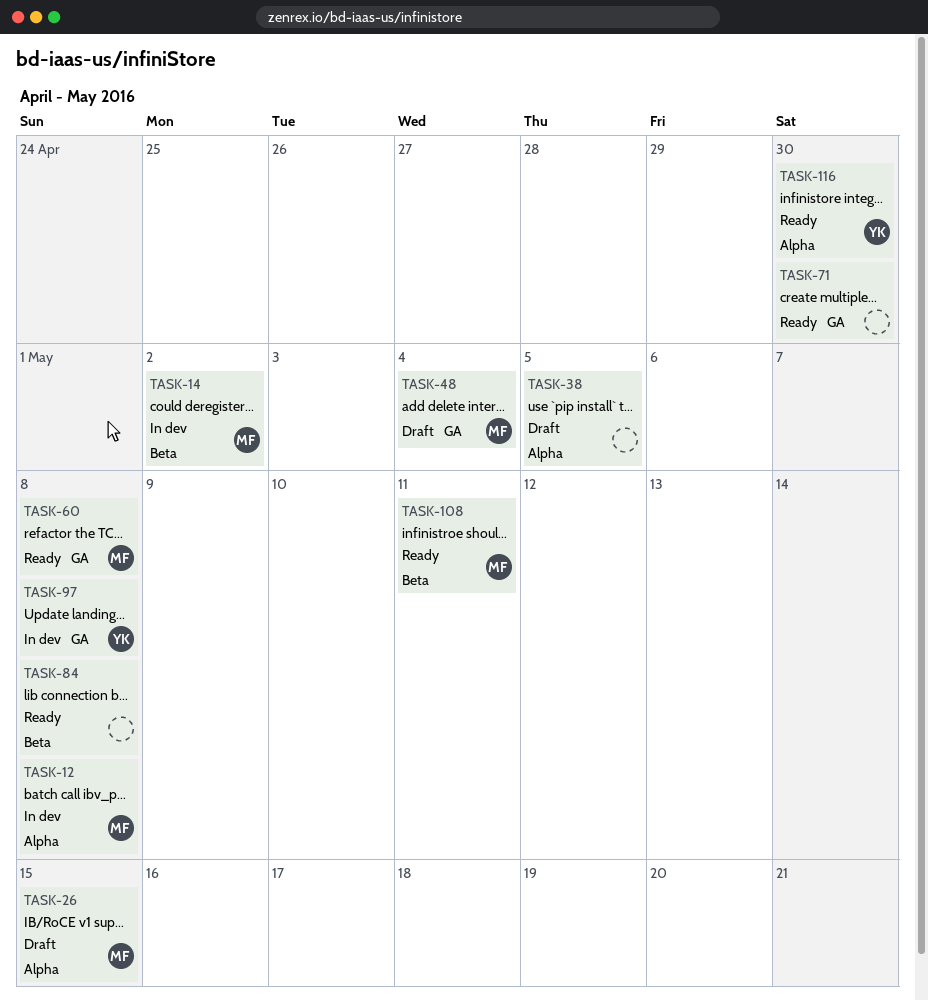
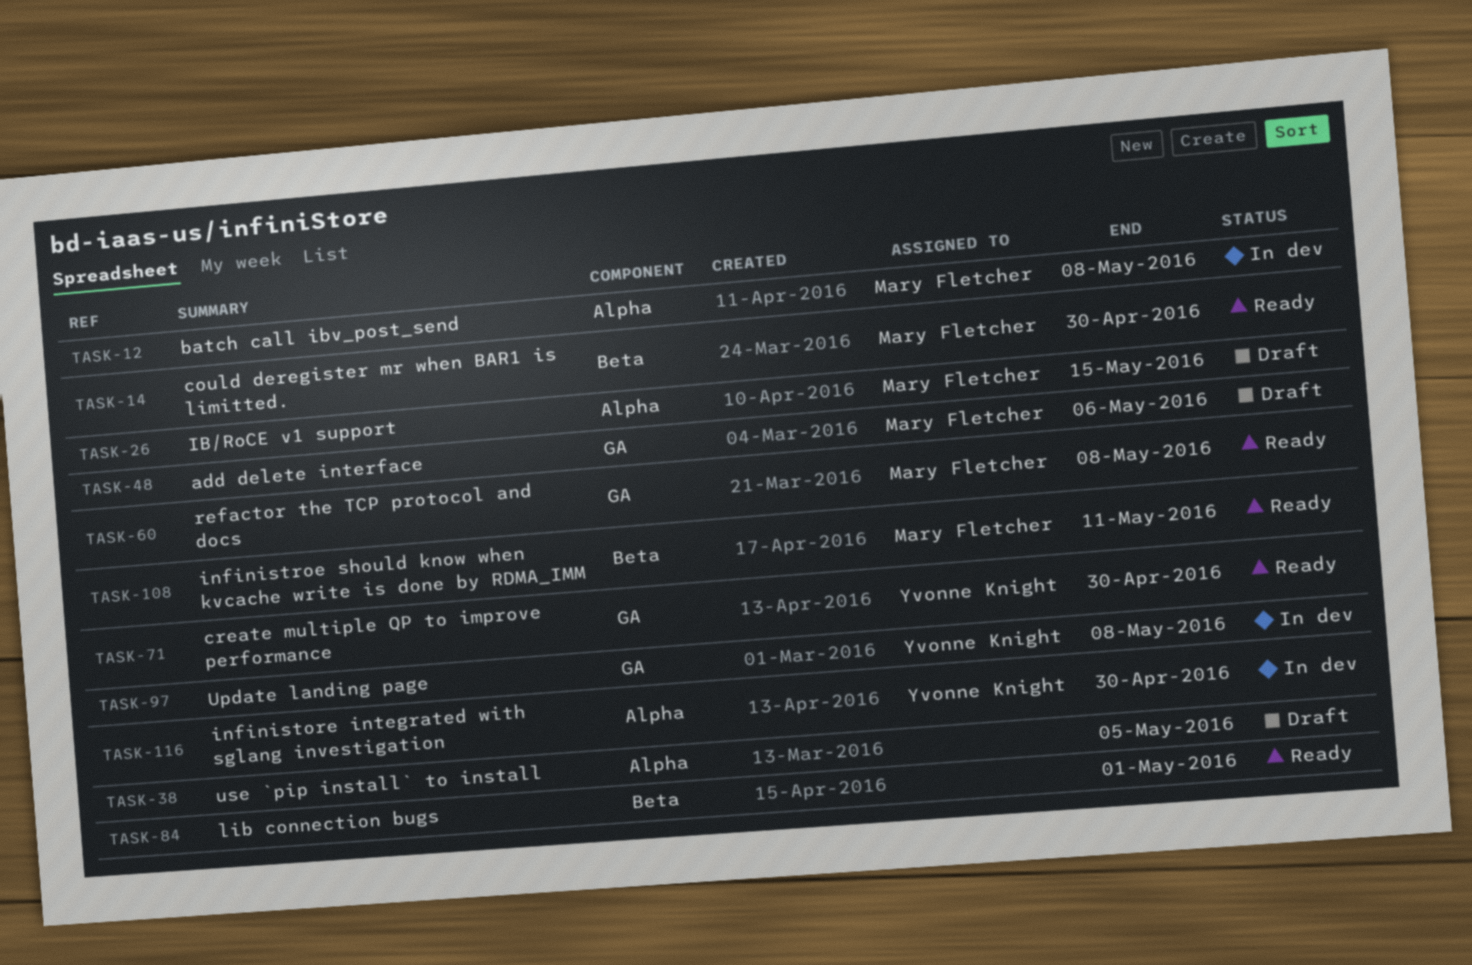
TASK-14, status: In dev -> Ready
TASK-14, due: May 2 -> Apr 30
TASK-48, due: May 4 -> May 6
TASK-71, owner: none -> Yvonne Knight
TASK-84, due: May 8 -> May 1
TASK-116, status: Ready -> In dev

